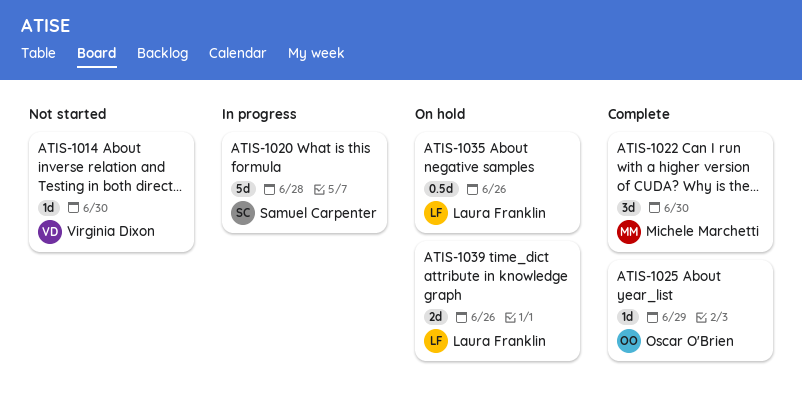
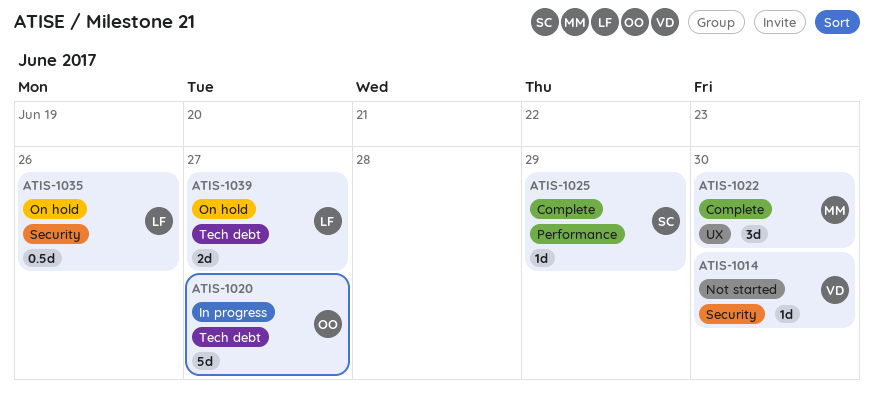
ATIS-1020, owner: Samuel Carpenter -> Oscar O'Brien
ATIS-1020, due: Jun 28 -> Jun 27
ATIS-1025, owner: Oscar O'Brien -> Samuel Carpenter
ATIS-1039, due: Jun 26 -> Jun 27

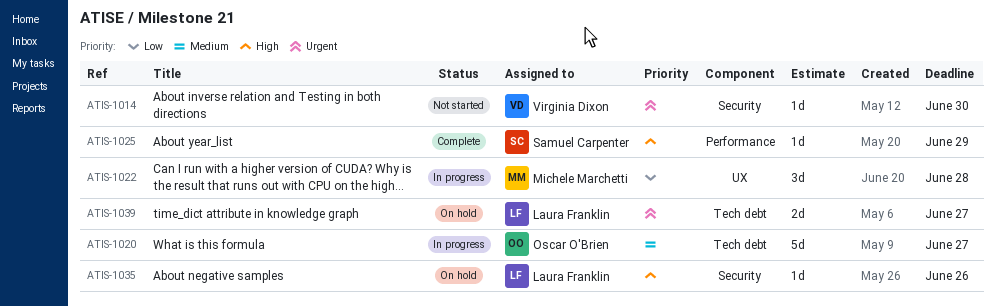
ATIS-1022, status: Complete -> In progress
ATIS-1022, due: Jun 30 -> Jun 28
ATIS-1035, estimate: 0.5d -> 1d

